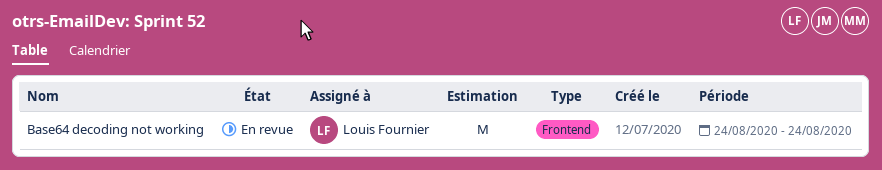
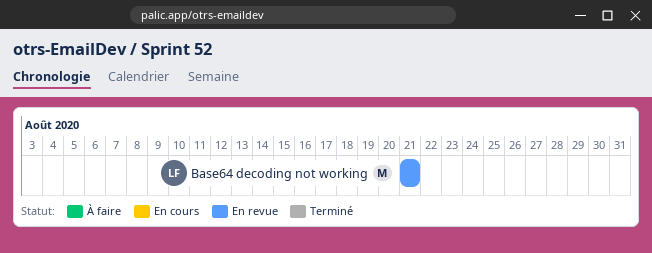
Base64 decoding not working, start: Aug 24 -> Aug 21
Base64 decoding not working, due: Aug 24 -> Aug 21

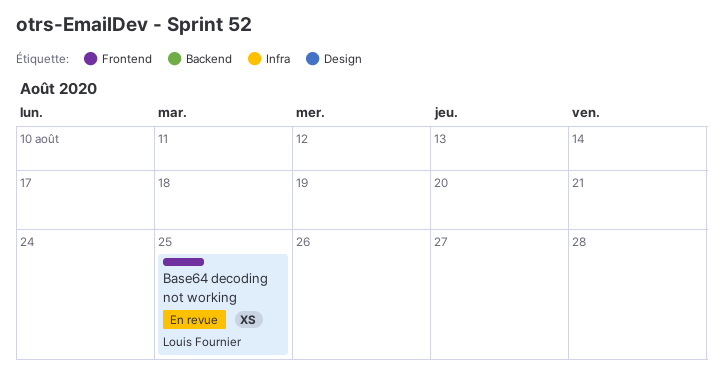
Base64 decoding not working, estimate: M -> XS
Base64 decoding not working, due: Aug 21 -> Aug 25

